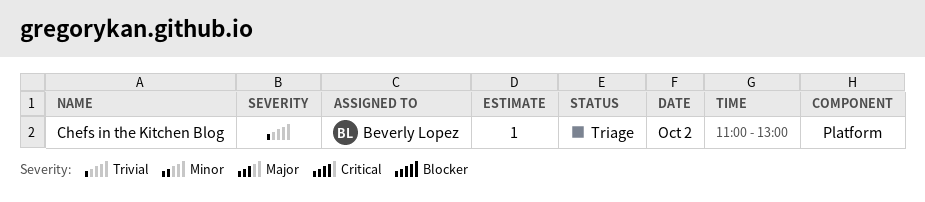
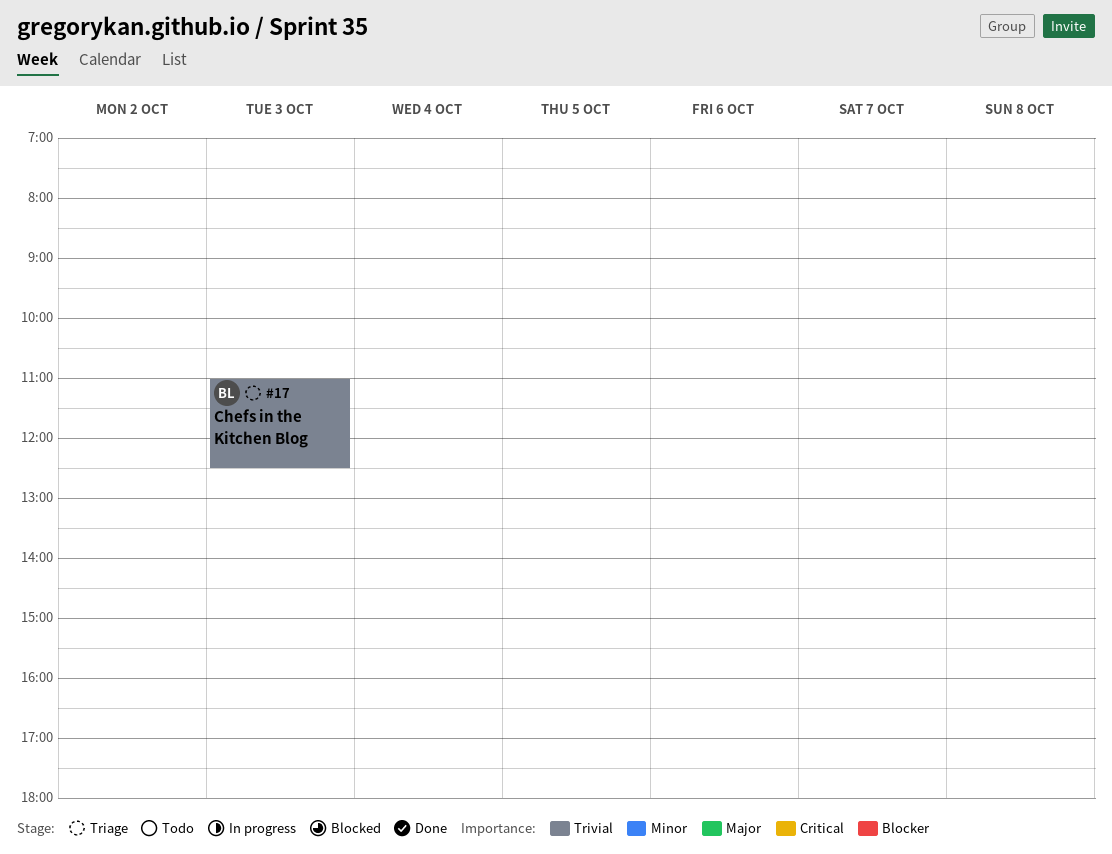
Chefs in the Kitchen Blog, day: Oct 2 -> Oct 3
Chefs in the Kitchen Blog, ends: 13:00 -> 12:30

